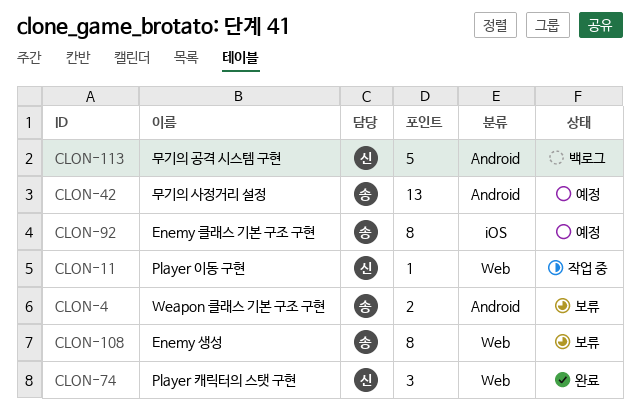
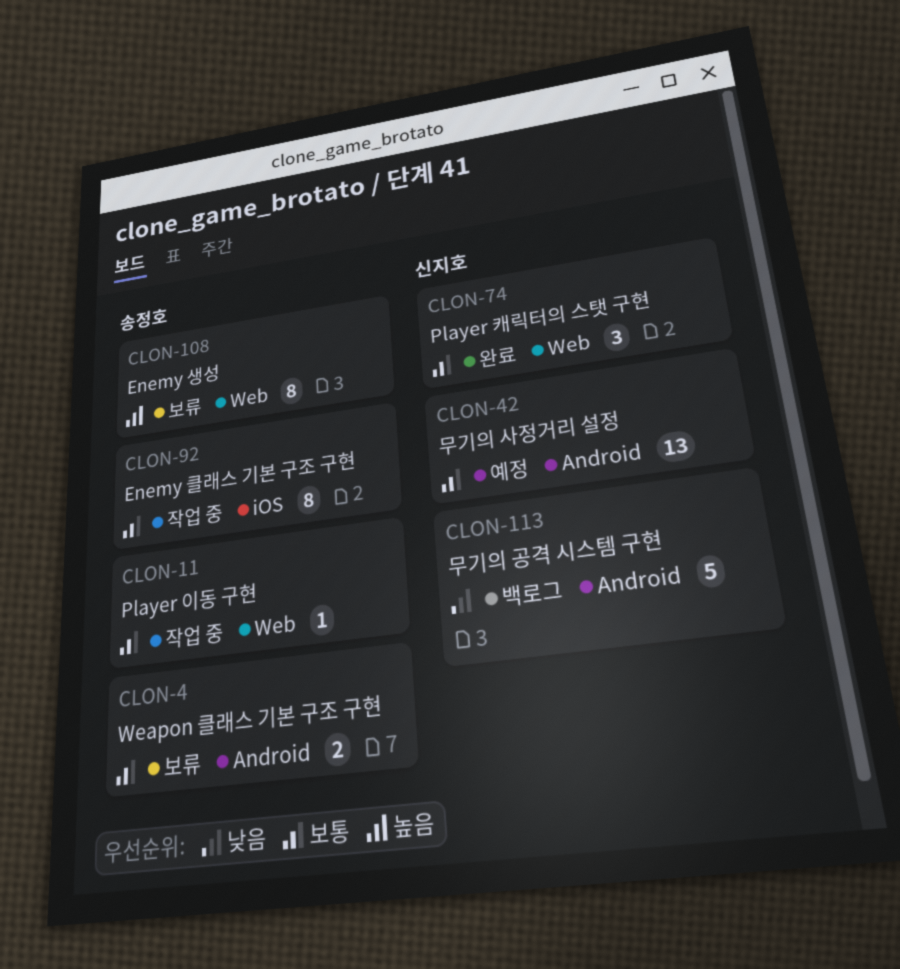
CLON-11, owner: 신지호 -> 송정호
CLON-42, owner: 송정호 -> 신지호
CLON-92, status: 예정 -> 작업 중

